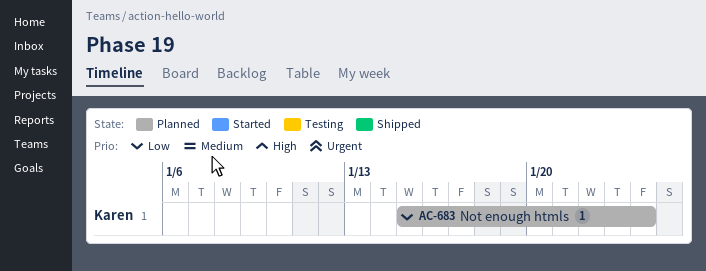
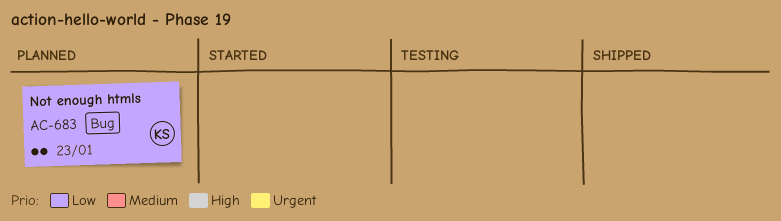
AC-683, estimate: 1 -> 2
AC-683, due: Jan 24 -> Jan 23

